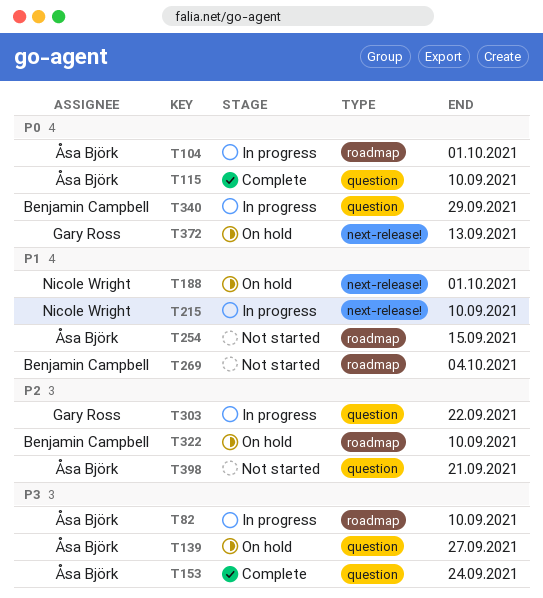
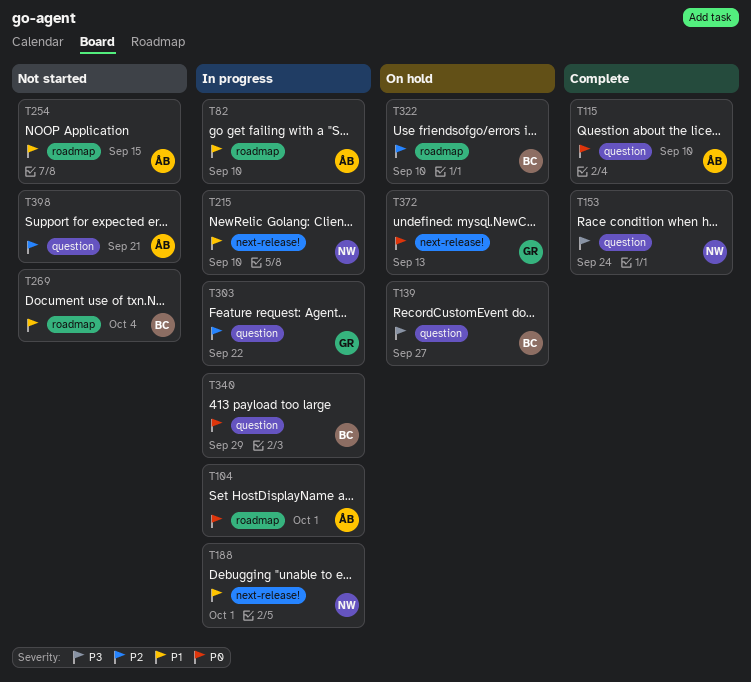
T82, priority: P3 -> P1
T139, owner: Åsa Björk -> Benjamin Campbell
T153, owner: Åsa Björk -> Nicole Wright
T188, status: On hold -> In progress

